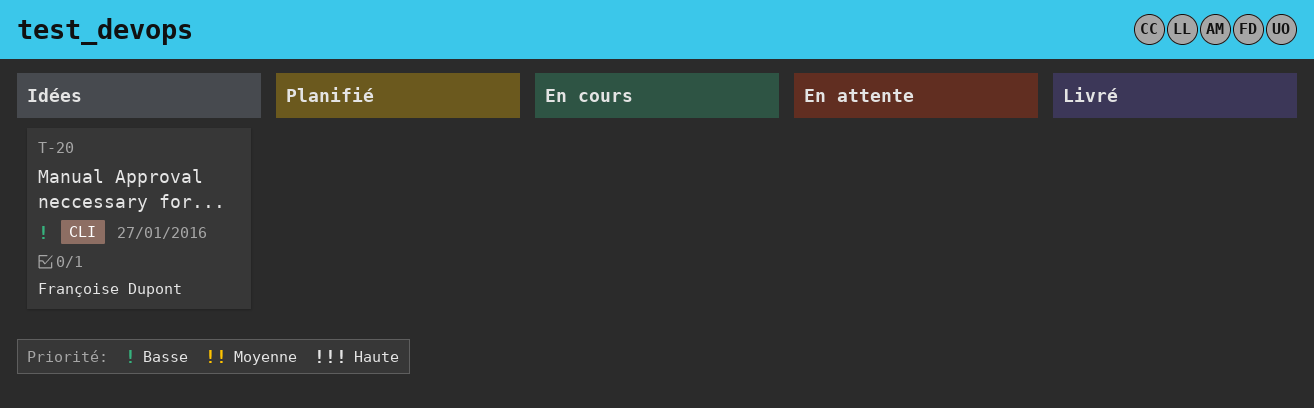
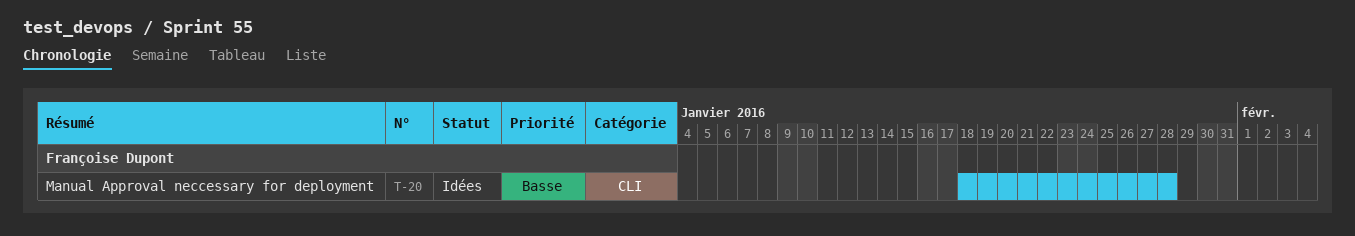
T-20, due: Jan 27 -> Jan 28

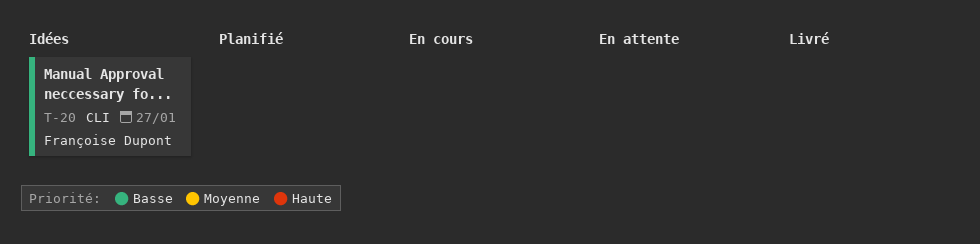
T-20, due: Jan 28 -> Jan 27

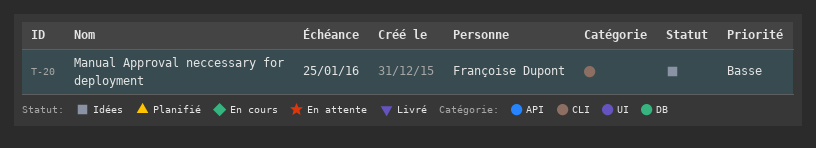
T-20, due: Jan 27 -> Jan 25

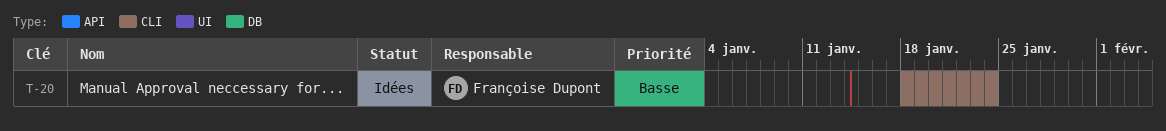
T-20, due: Jan 25 -> Jan 24

